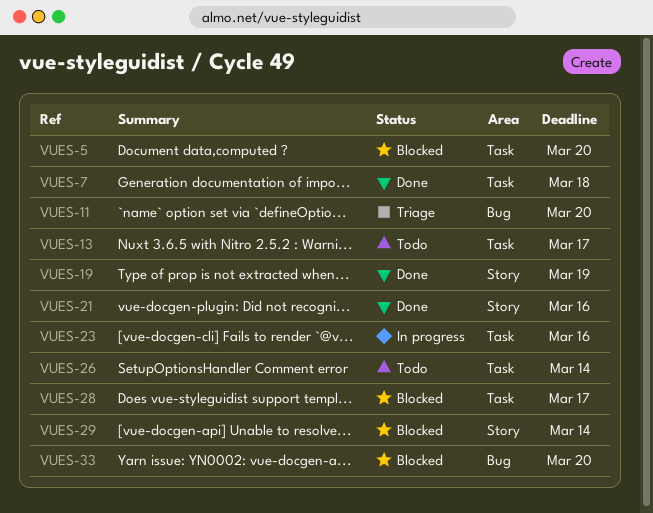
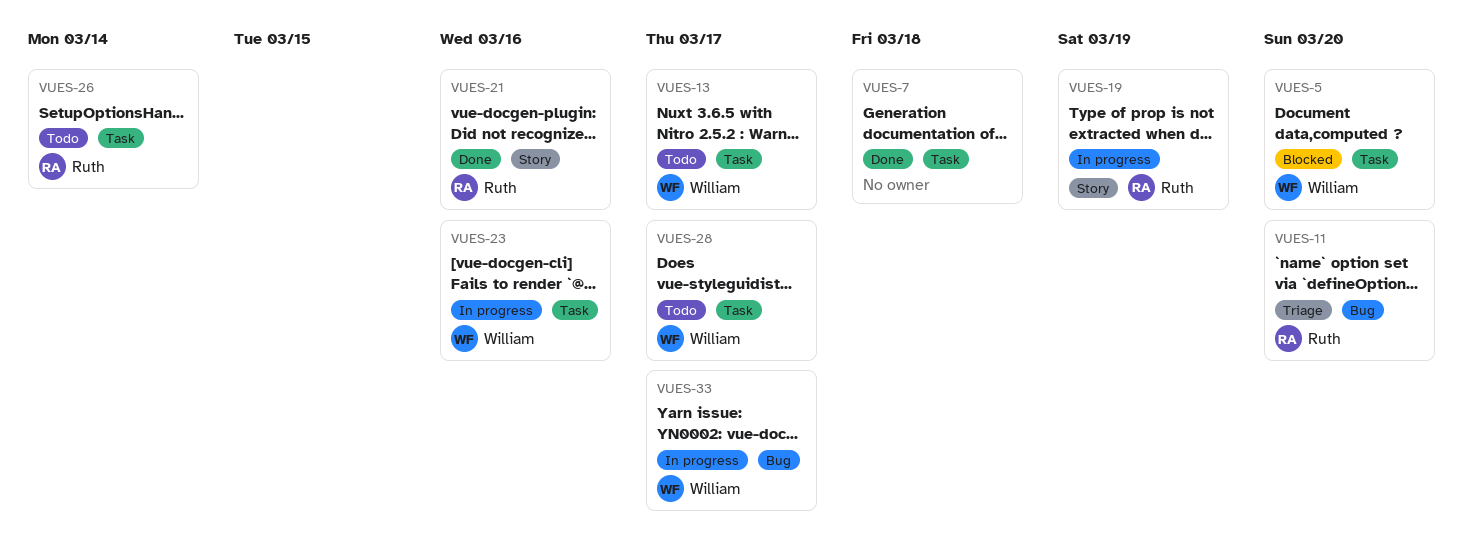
VUES-19, status: Done -> In progress
VUES-28, status: Blocked -> Todo
VUES-29: present -> none
VUES-33, status: Blocked -> In progress
VUES-33, due: Mar 20 -> Mar 17

